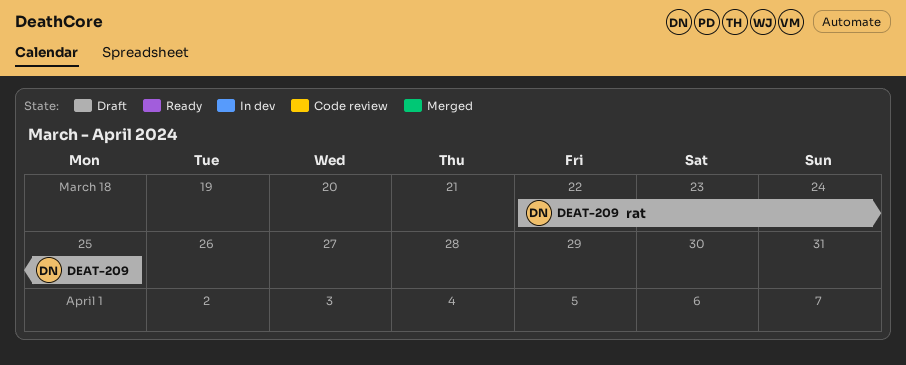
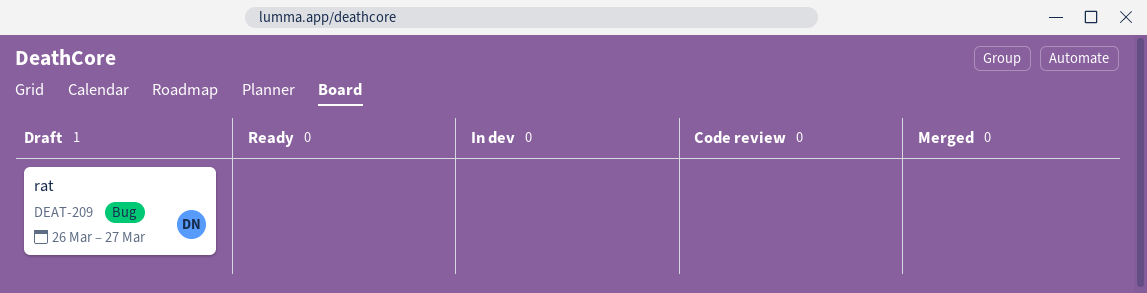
DEAT-209, start: Mar 22 -> Mar 26
DEAT-209, due: Mar 25 -> Mar 27

